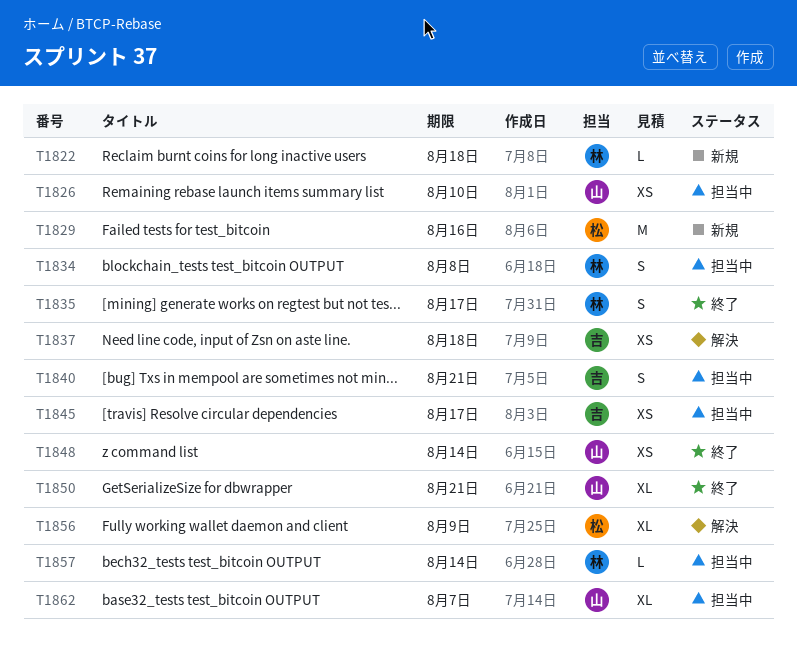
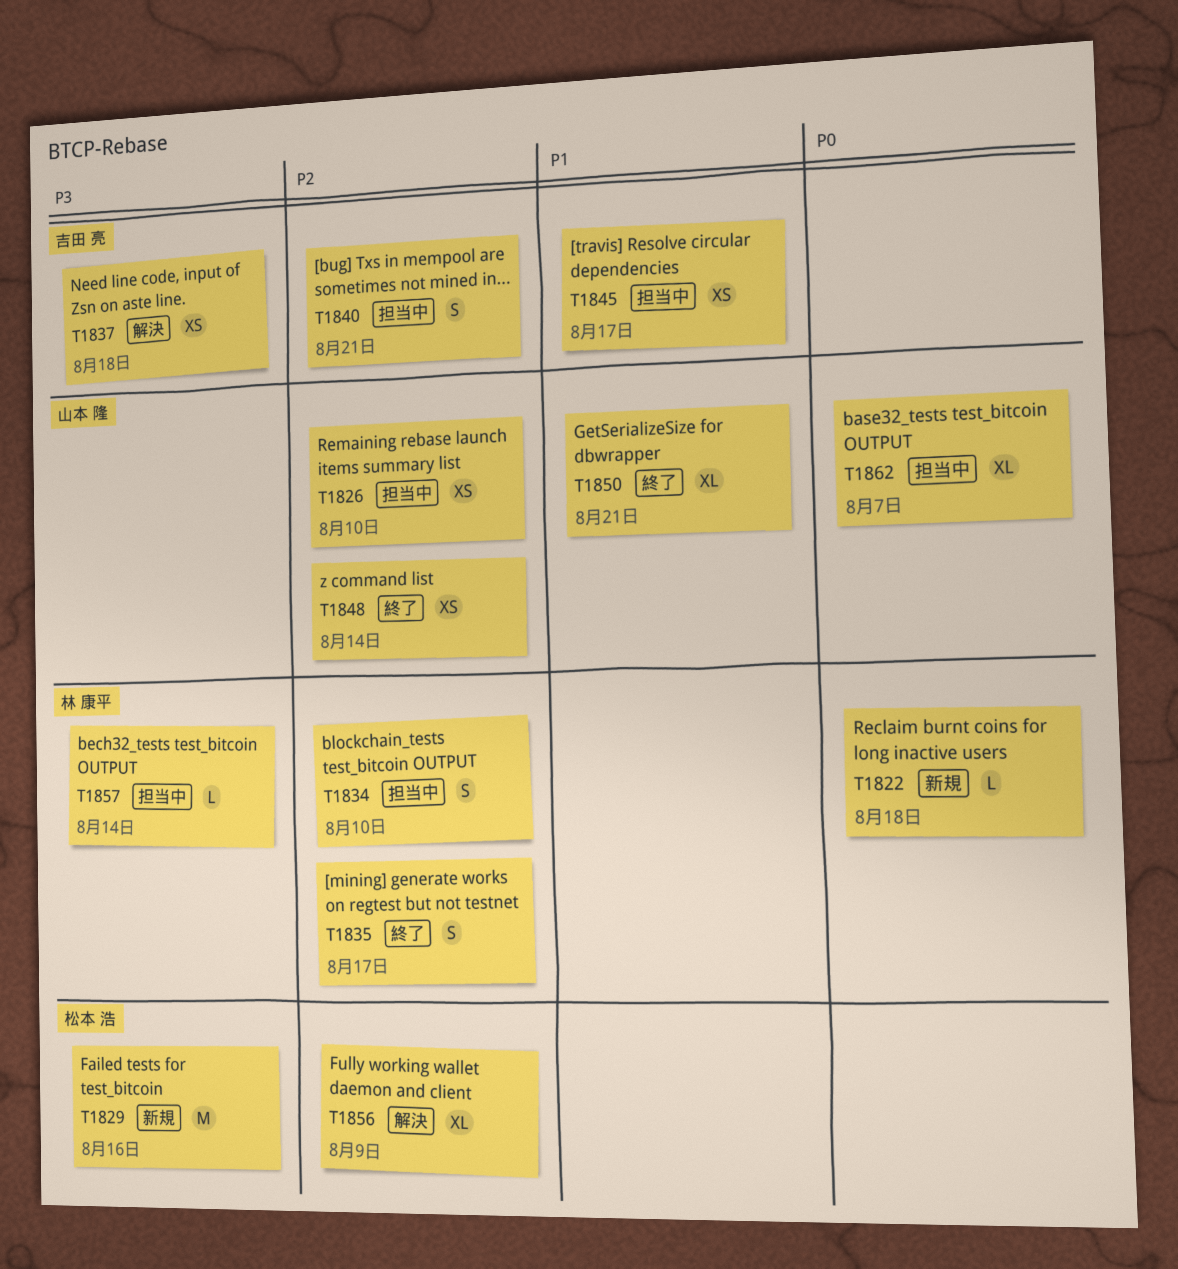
T1834, due: Aug 8 -> Aug 10

